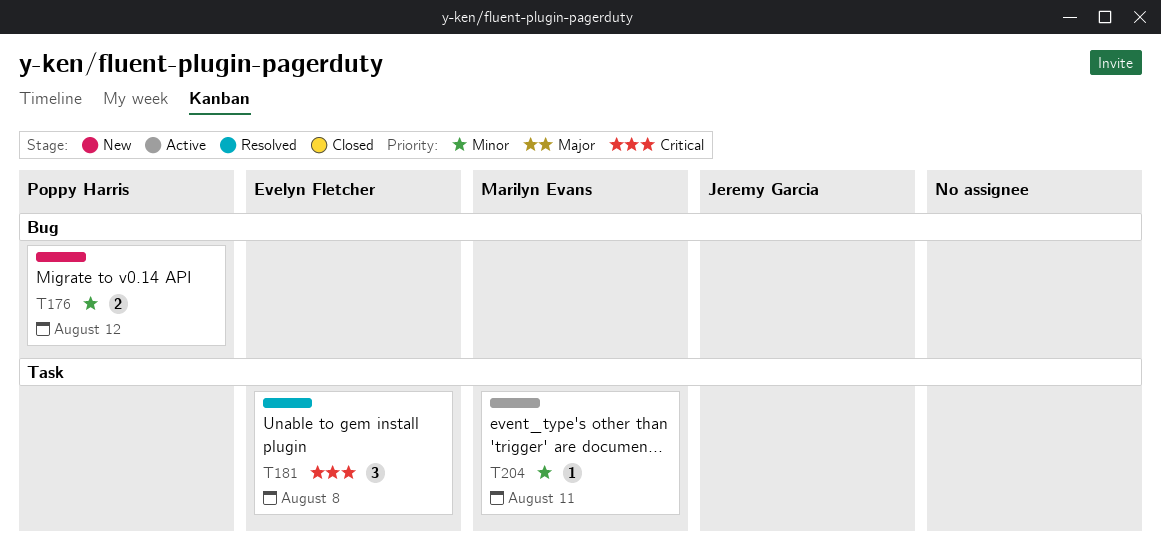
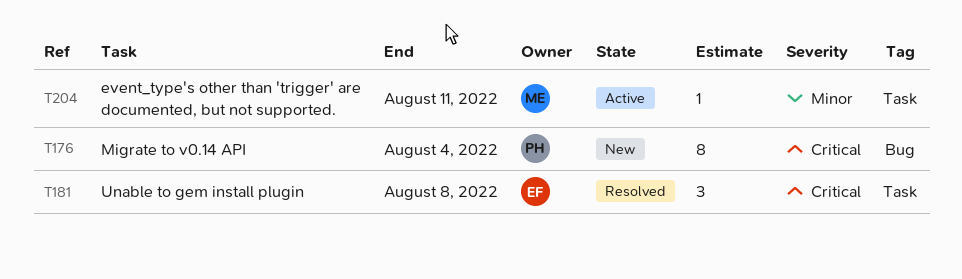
T176, priority: Minor -> Critical
T176, estimate: 2 -> 8
T176, due: Aug 12 -> Aug 4

